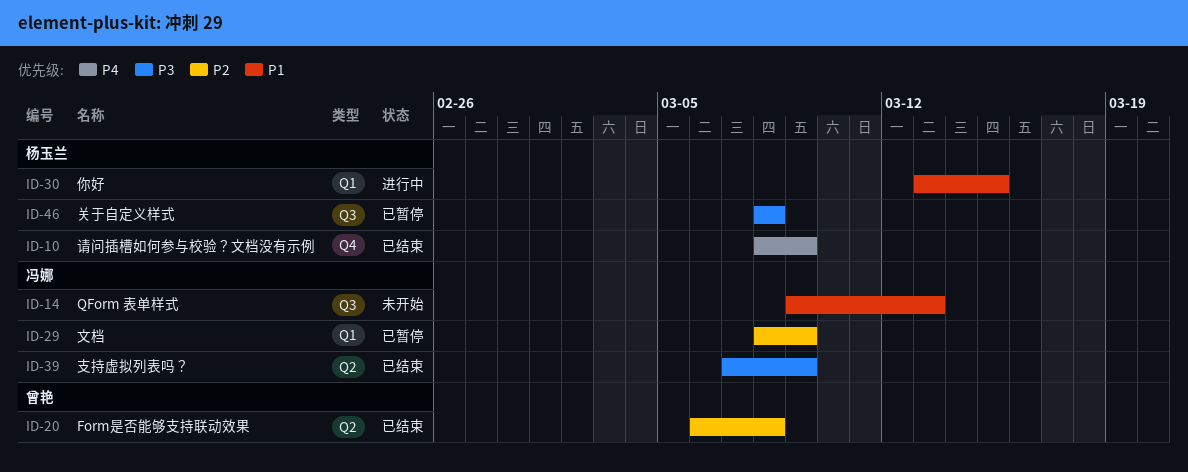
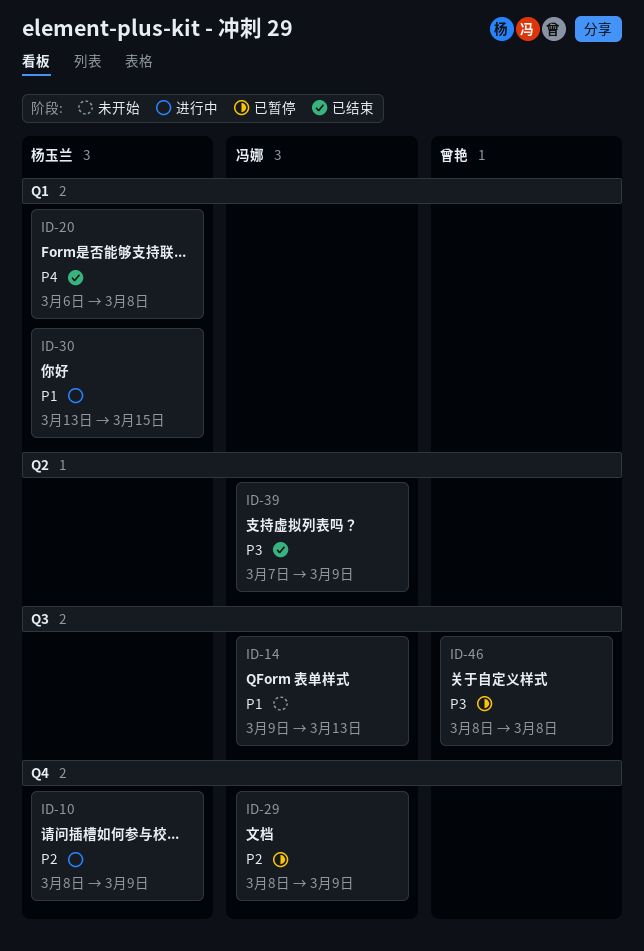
ID-10, status: 已结束 -> 进行中
ID-10, priority: P4 -> P2
ID-20, owner: 曾艳 -> 杨玉兰
ID-20, priority: P2 -> P4
ID-20, label: Q2 -> Q1
ID-29, label: Q1 -> Q4
ID-46, owner: 杨玉兰 -> 曾艳

